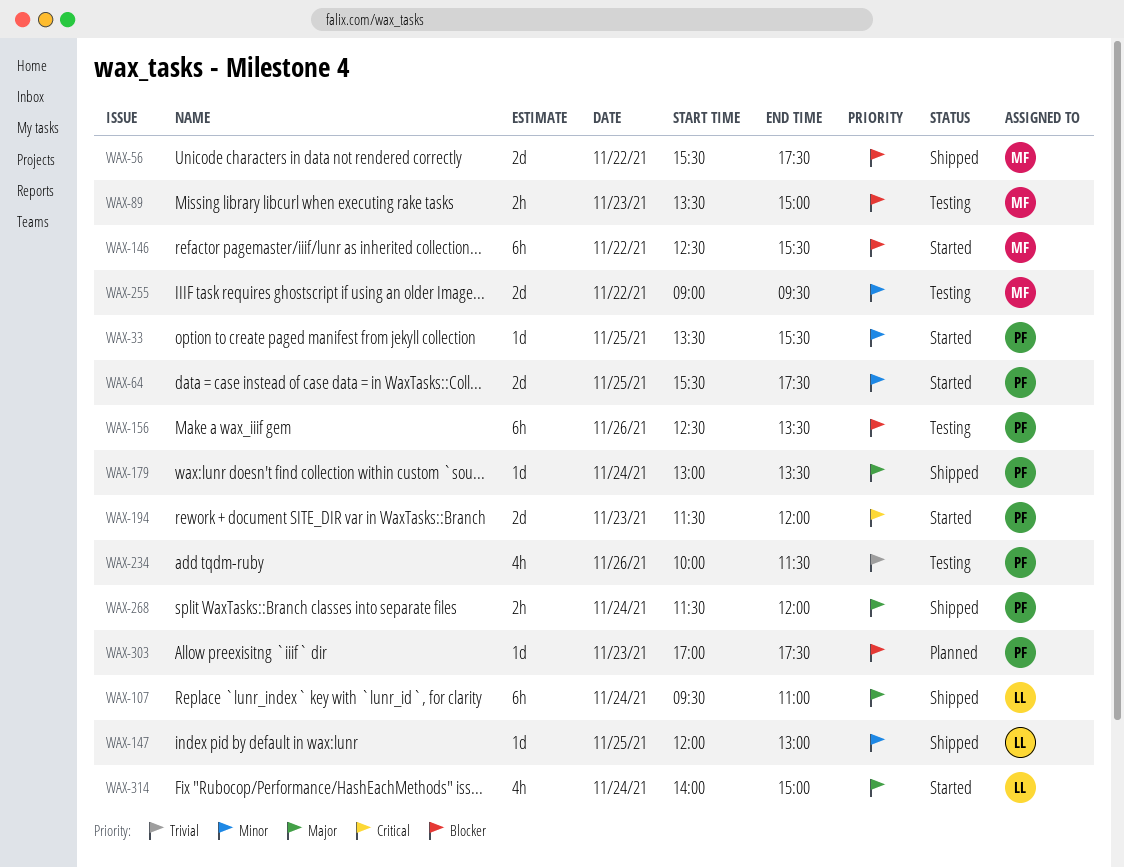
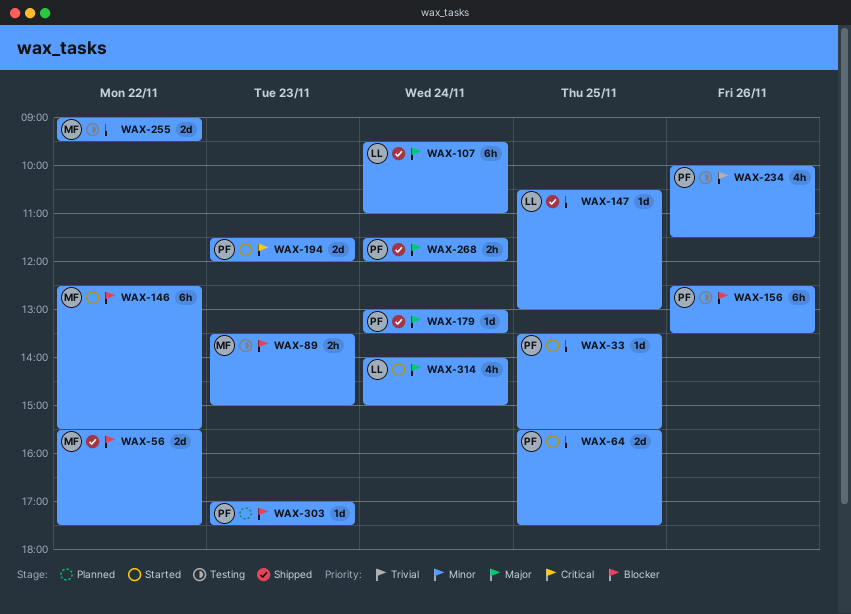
WAX-147, begins: 12:00 -> 10:30

